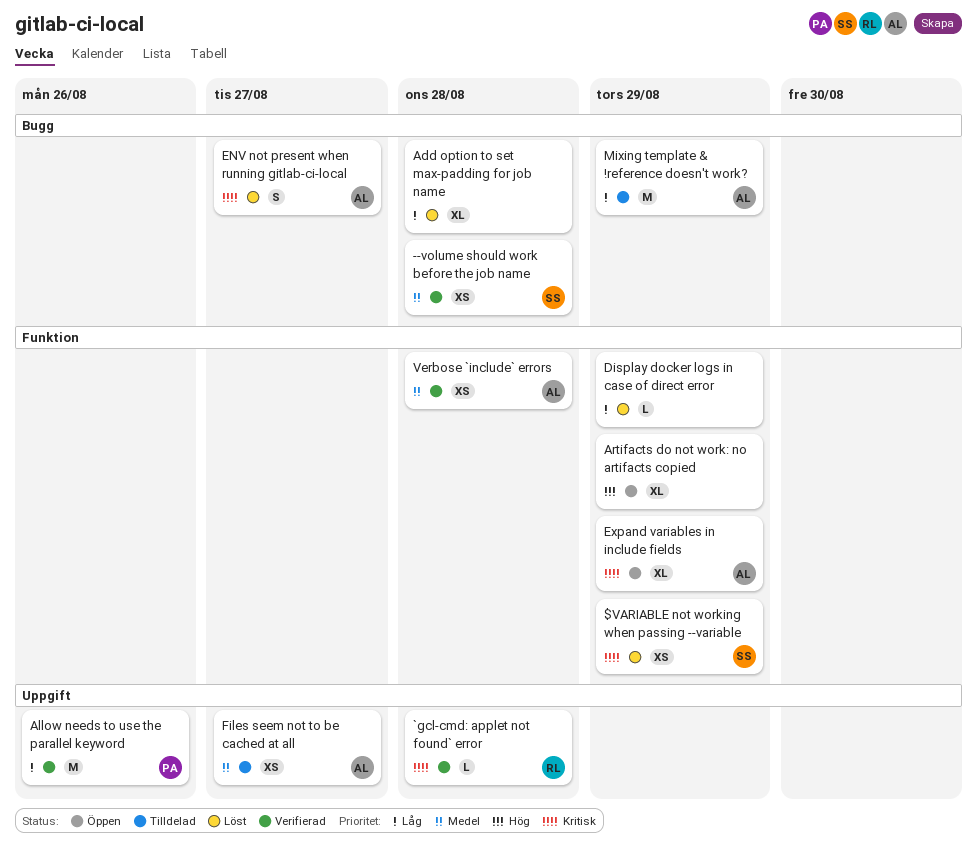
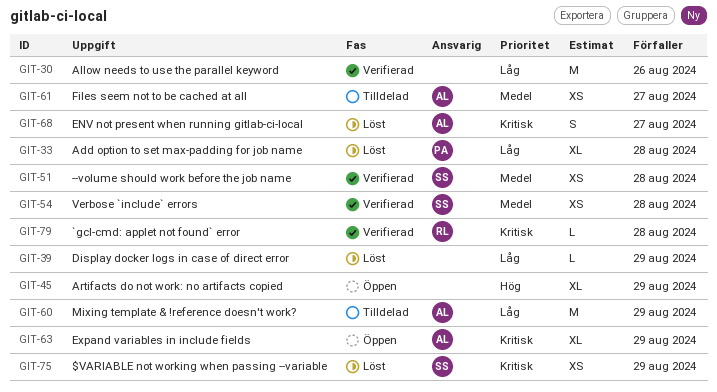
Add option to set max-padding for job name, owner: none -> PA
Allow needs to use the parallel keyword, owner: PA -> none
Verbose `include` errors, owner: AL -> SS

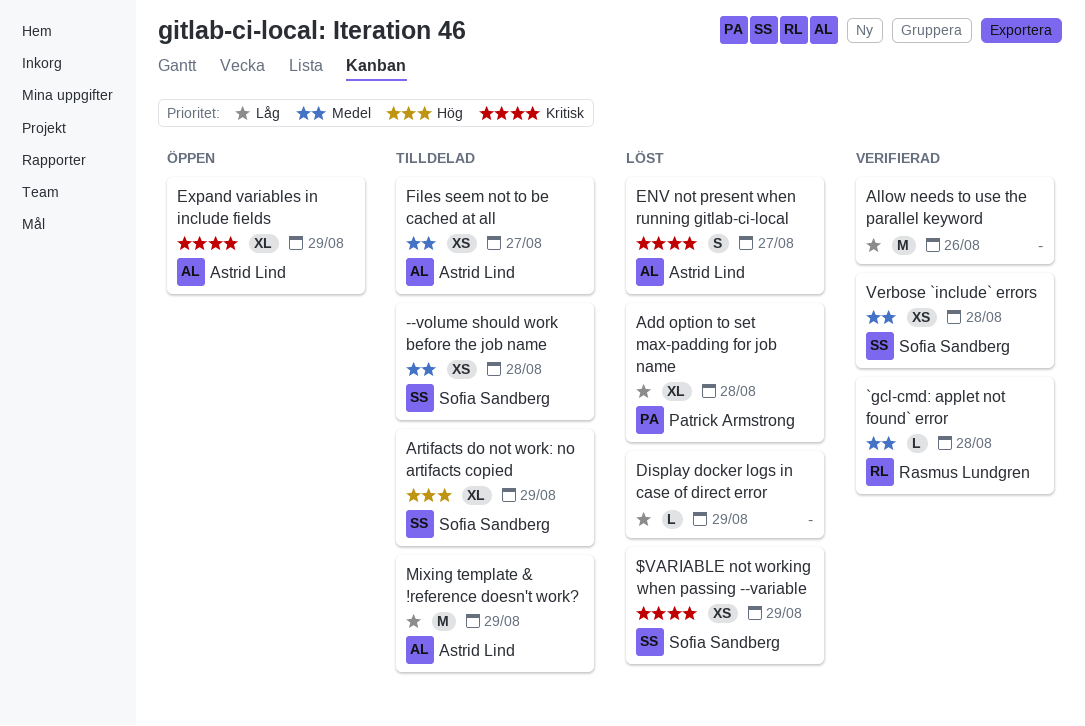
--volume should work before the job name, status: Verifierad -> Tilldelad
`gcl-cmd: applet not found` error, priority: Kritisk -> Medel
Artifacts do not work: no artifacts copied, status: Öppen -> Tilldelad
Artifacts do not work: no artifacts copied, owner: none -> Sofia Sandberg

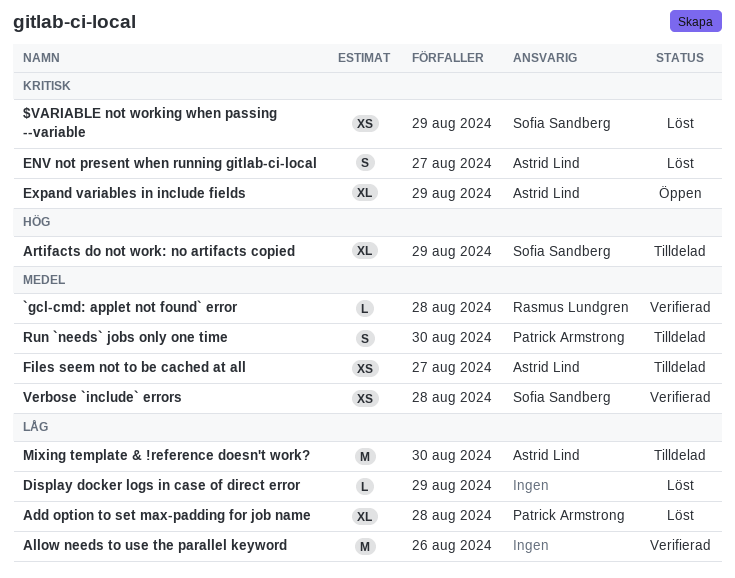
--volume should work before the job name: present -> none
Mixing template & !reference doesn't work?, due: Aug 29 -> Aug 30
Run `needs` jobs only one time: none -> present

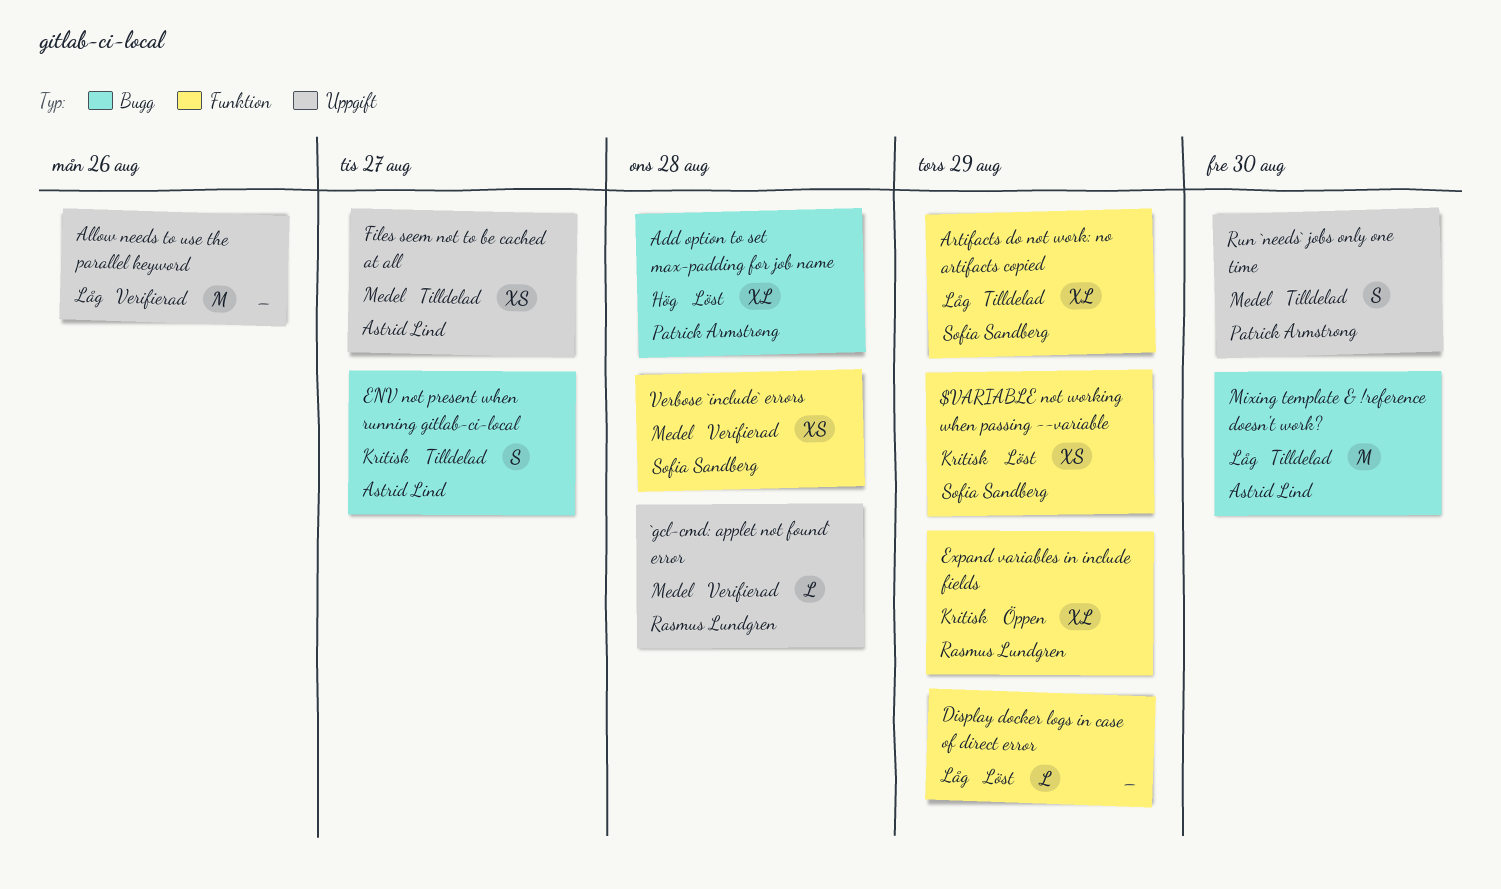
Add option to set max-padding for job name, priority: Låg -> Hög
Artifacts do not work: no artifacts copied, priority: Hög -> Låg
ENV not present when running gitlab-ci-local, status: Löst -> Tilldelad
Expand variables in include fields, owner: Astrid Lind -> Rasmus Lundgren

